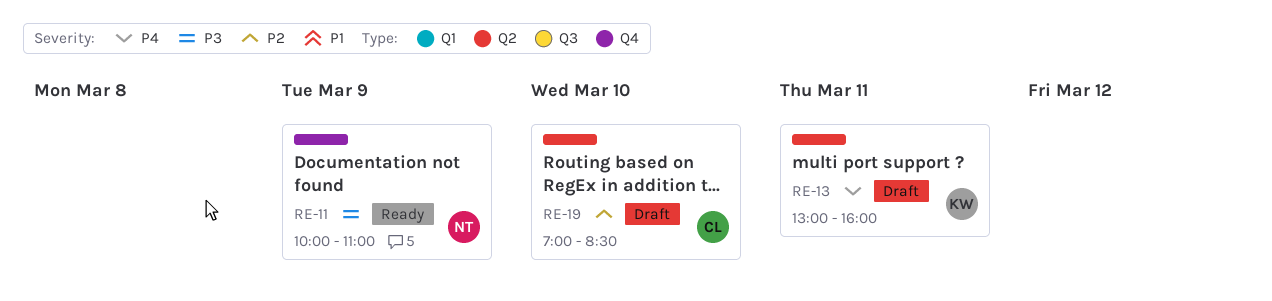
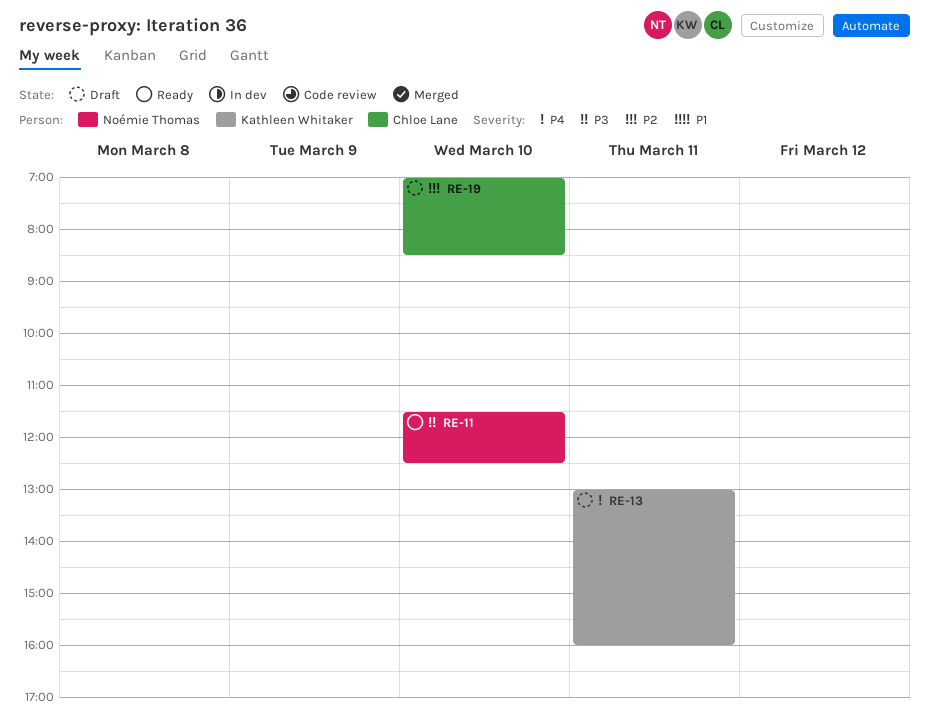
RE-11, day: Mar 9 -> Mar 10
RE-11, begins: 10:00 -> 11:30
RE-11, ends: 11:00 -> 12:30

